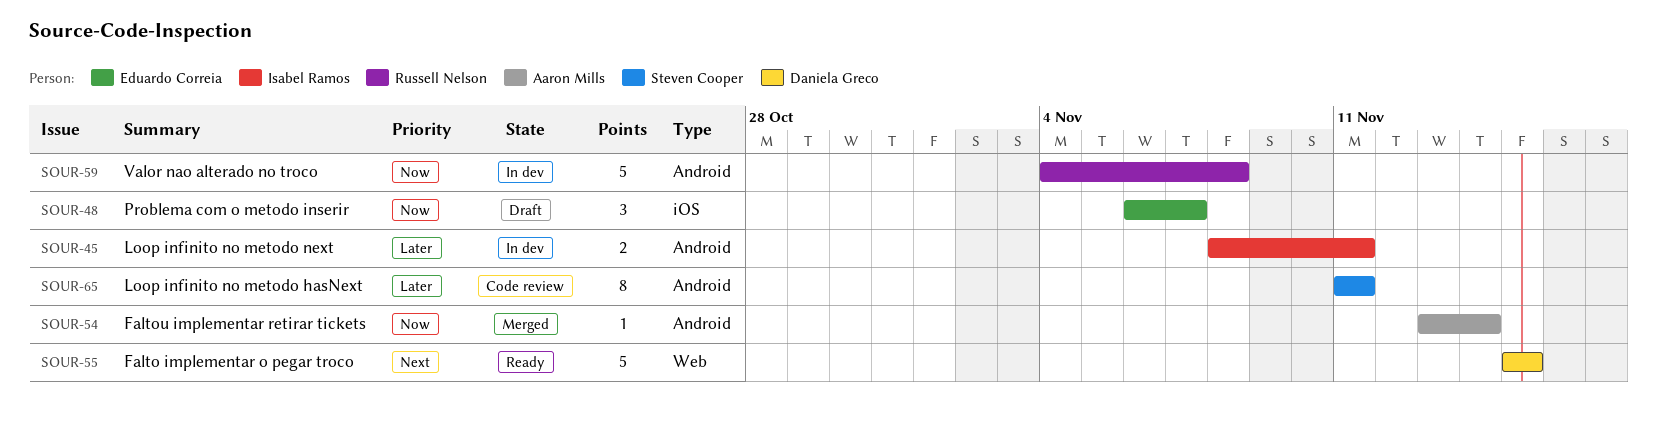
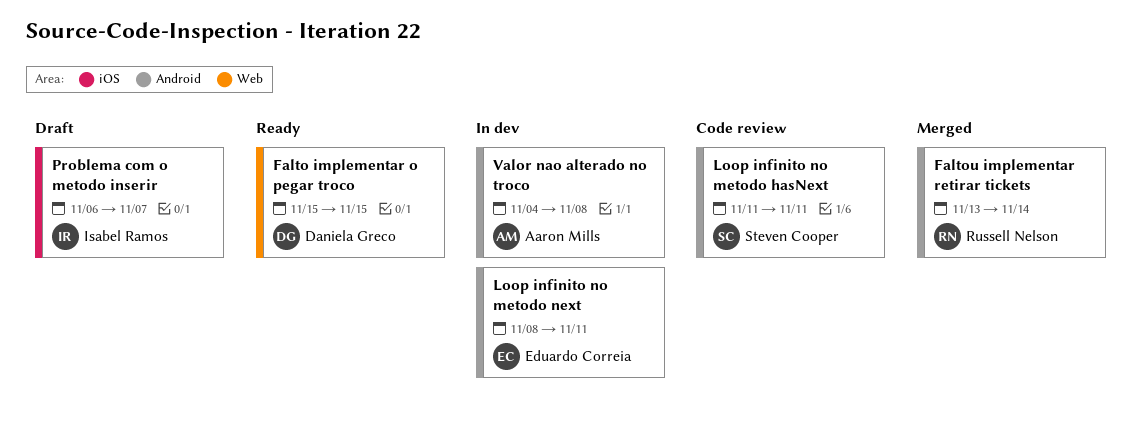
Faltou implementar retirar tickets, owner: Aaron Mills -> Russell Nelson
Loop infinito no metodo next, owner: Isabel Ramos -> Eduardo Correia
Problema com o metodo inserir, owner: Eduardo Correia -> Isabel Ramos
Valor nao alterado no troco, owner: Russell Nelson -> Aaron Mills

